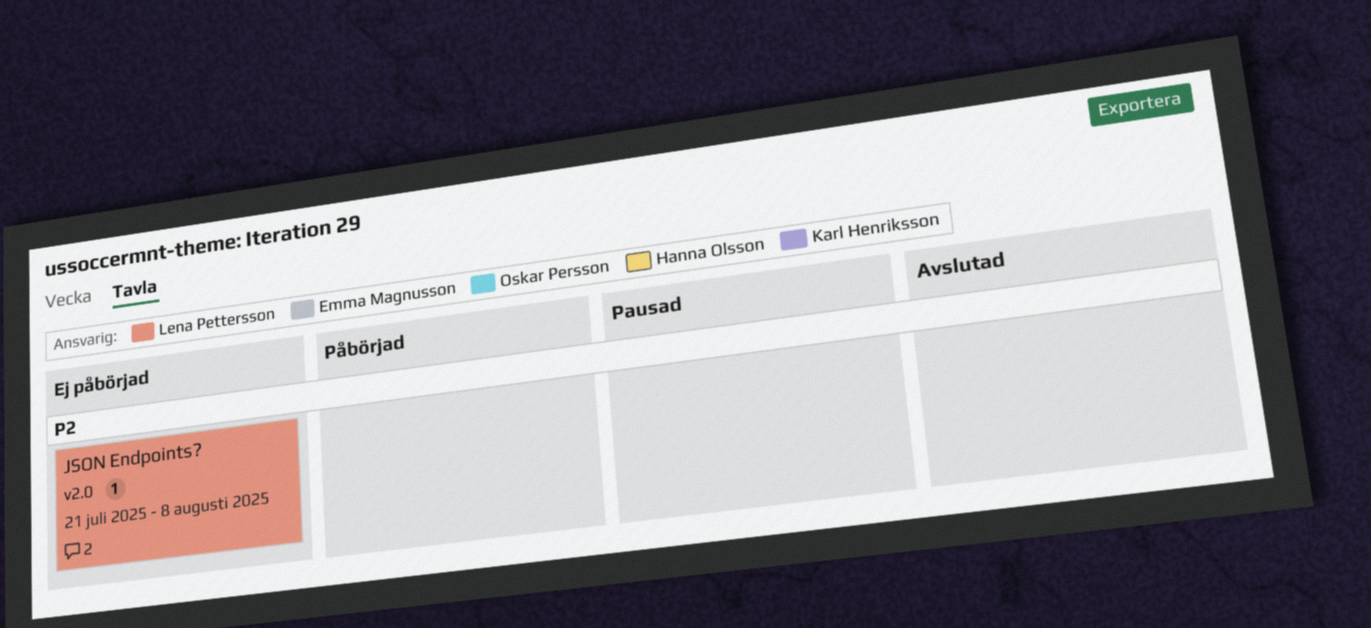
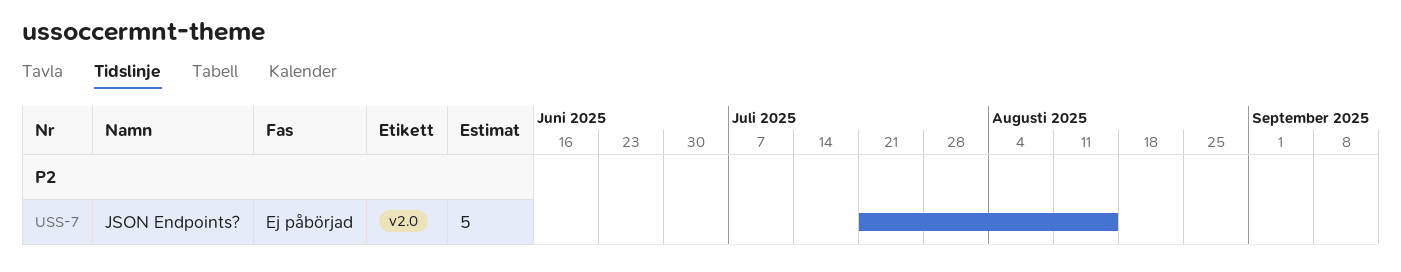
JSON Endpoints?, estimate: 1 -> 5
JSON Endpoints?, due: Aug 8 -> Aug 15

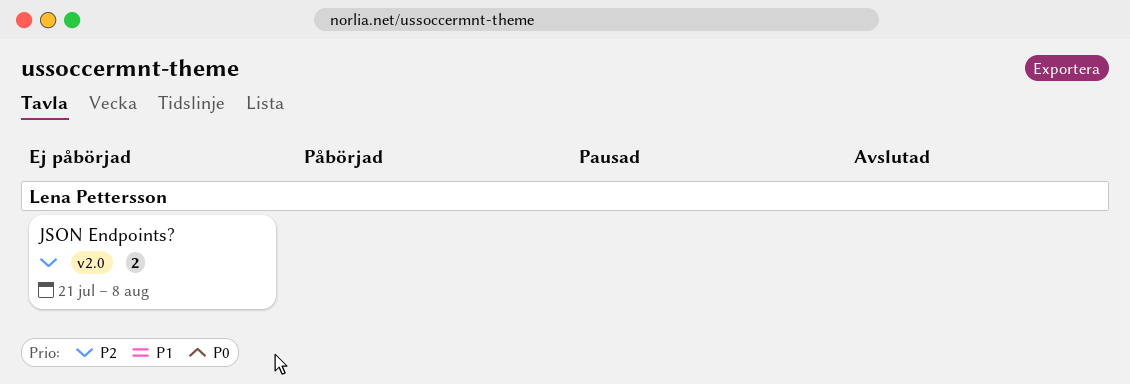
JSON Endpoints?, estimate: 5 -> 2
JSON Endpoints?, due: Aug 15 -> Aug 8

